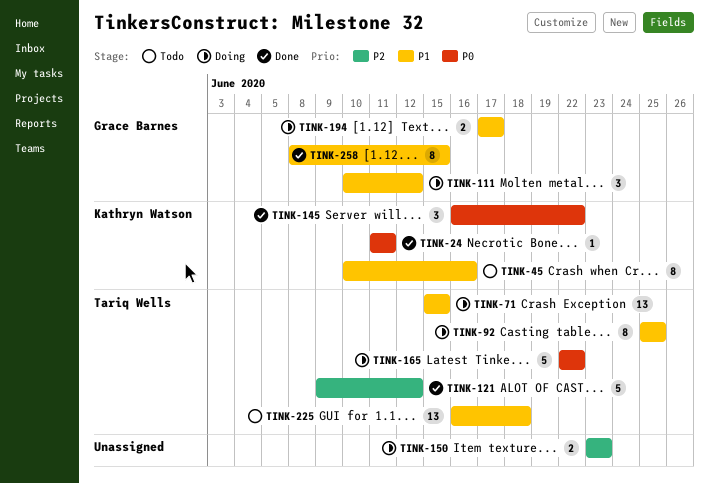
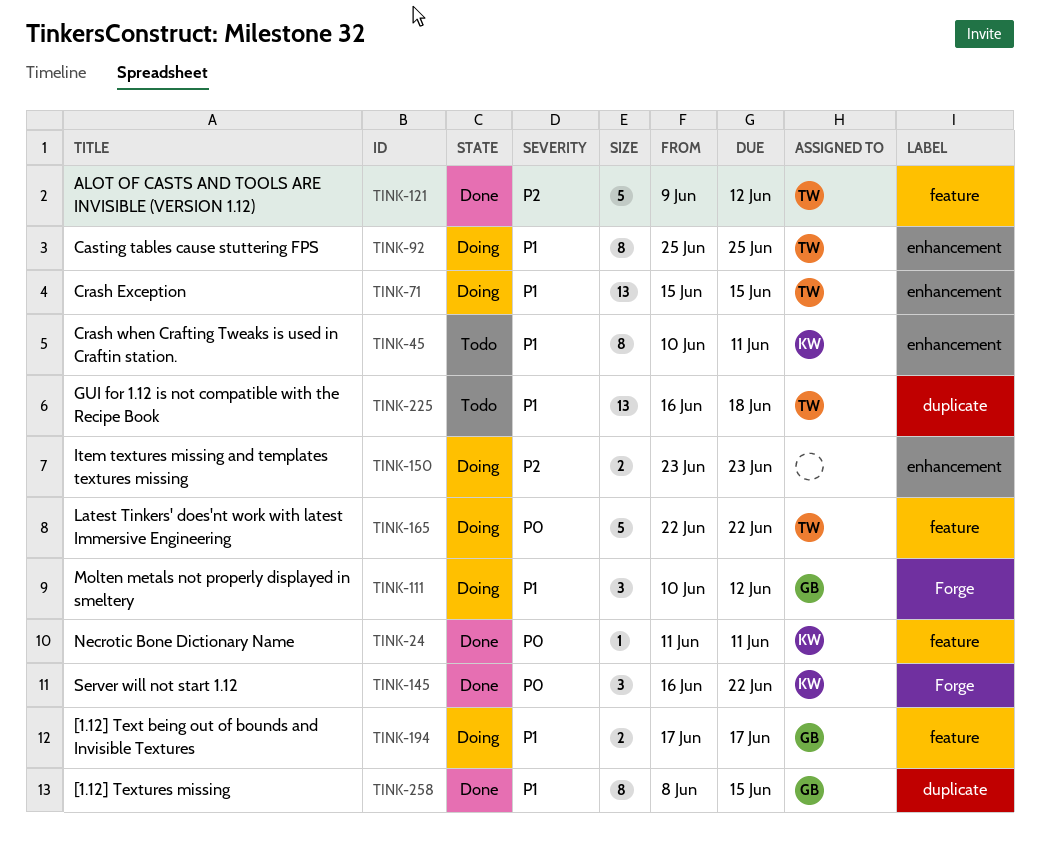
TINK-45, due: Jun 16 -> Jun 11

